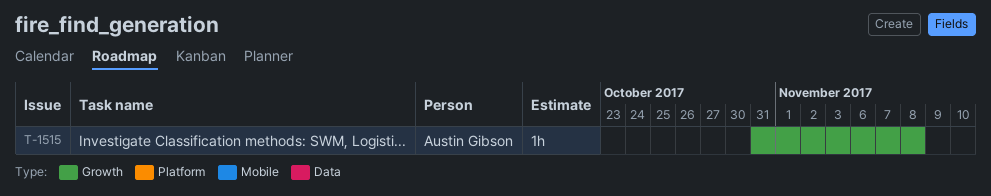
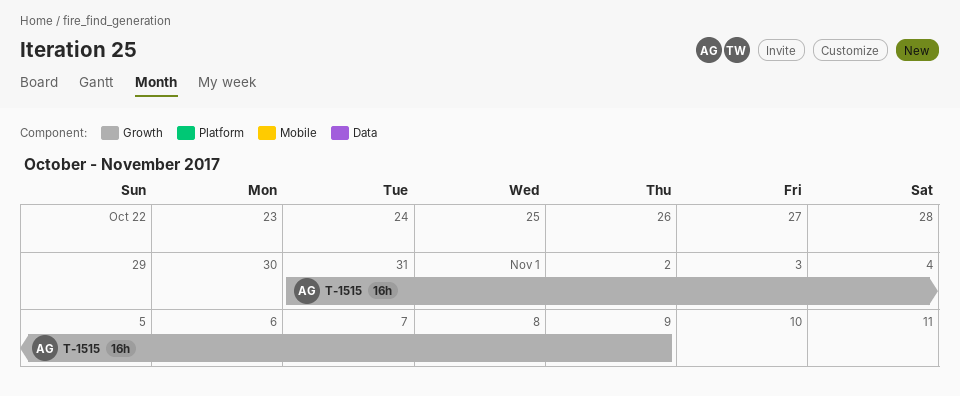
T-1515, estimate: 1h -> 16h
T-1515, due: Nov 8 -> Nov 9

